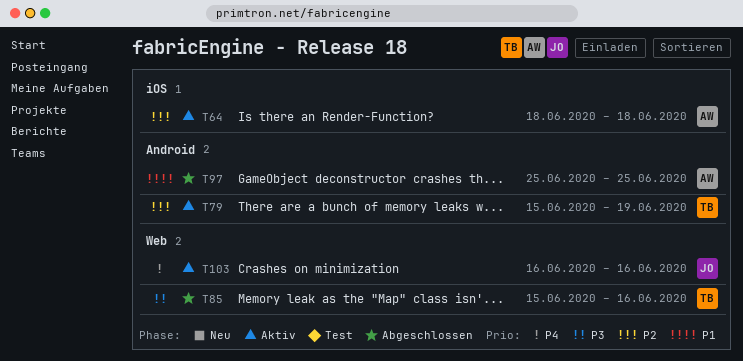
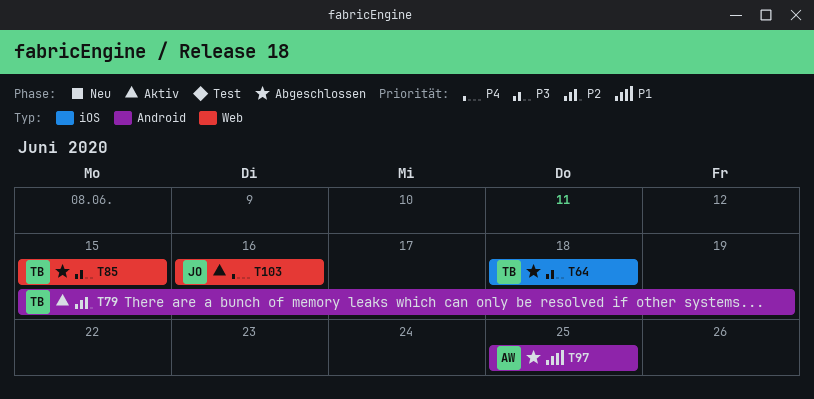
T64, status: Aktiv -> Abgeschlossen
T64, owner: AW -> TB
T64, priority: P2 -> P3
T85, due: Jun 16 -> Jun 15

